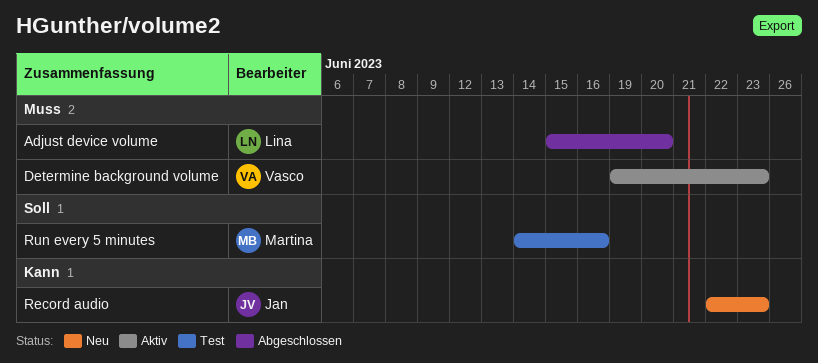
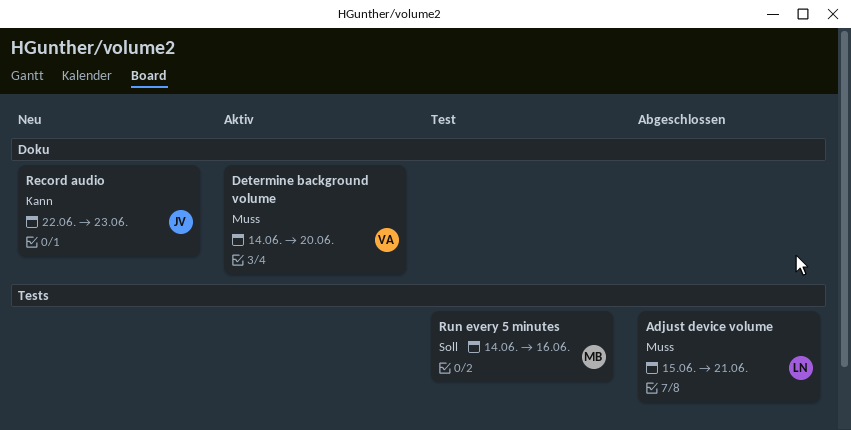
Adjust device volume, due: Jun 20 -> Jun 21
Determine background volume, start: Jun 19 -> Jun 14
Determine background volume, due: Jun 23 -> Jun 20

